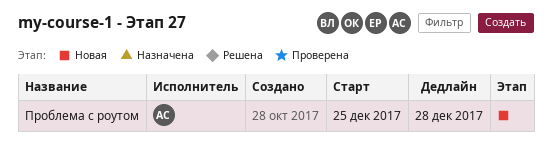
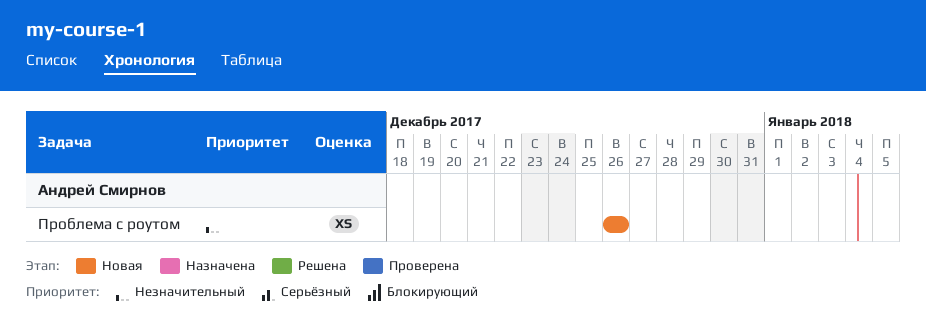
Проблема с роутом, start: Dec 25 -> Dec 26
Проблема с роутом, due: Dec 28 -> Dec 26

